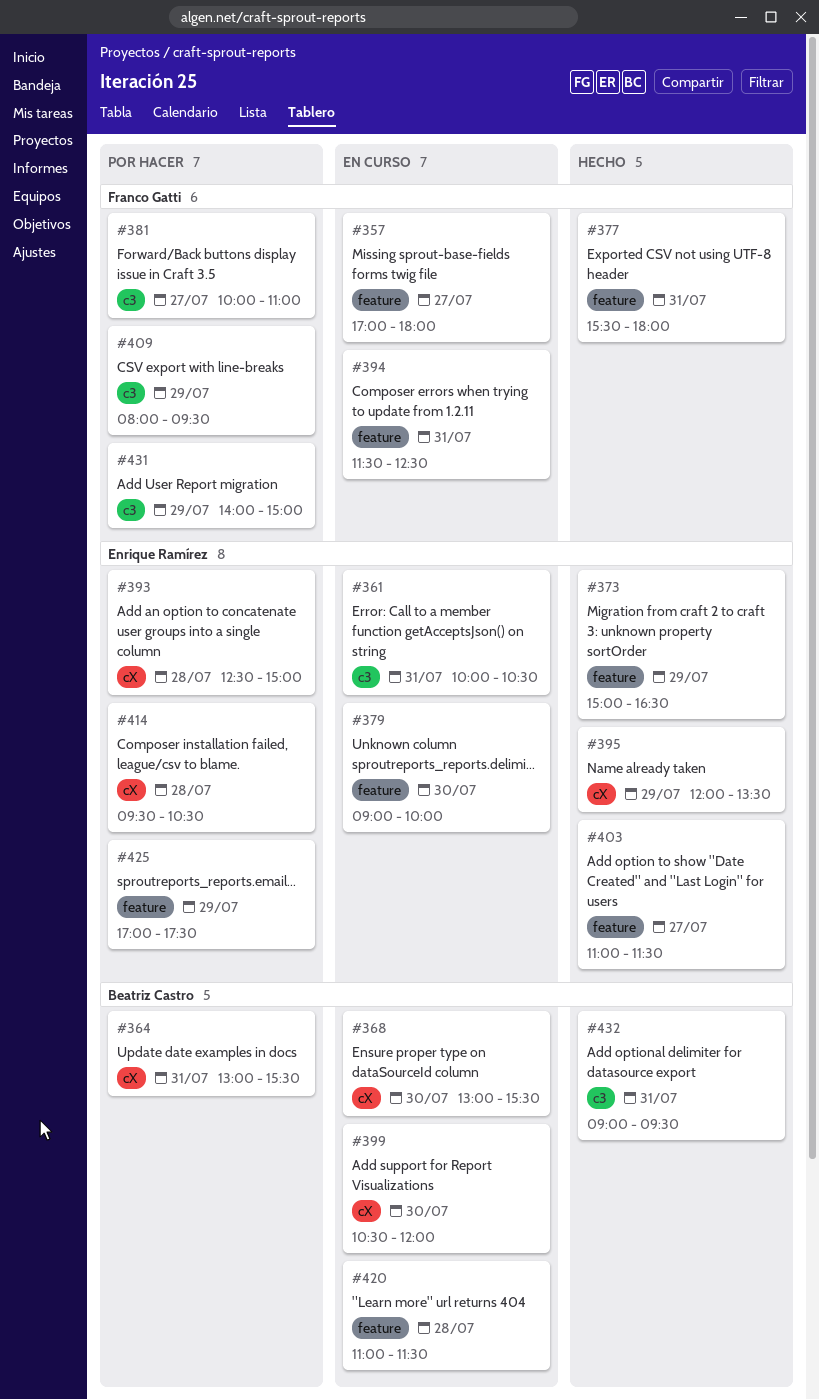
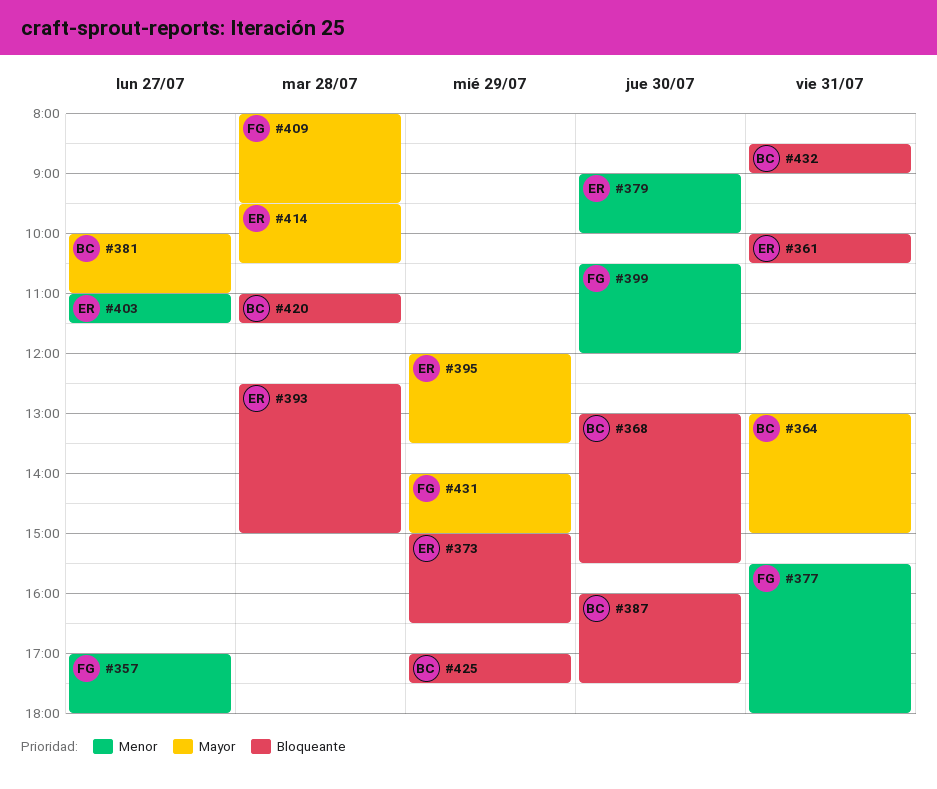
#364, ends: 15:30 -> 15:00
#381, owner: Franco Gatti -> Beatriz Castro
#387: none -> present
#394: present -> none
#399, owner: Beatriz Castro -> Franco Gatti
#409, day: Jul 29 -> Jul 28
#425, owner: Enrique Ramírez -> Beatriz Castro
#432, begins: 09:00 -> 08:30
#432, ends: 09:30 -> 09:00

